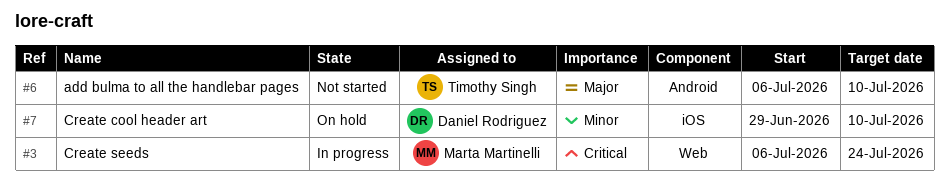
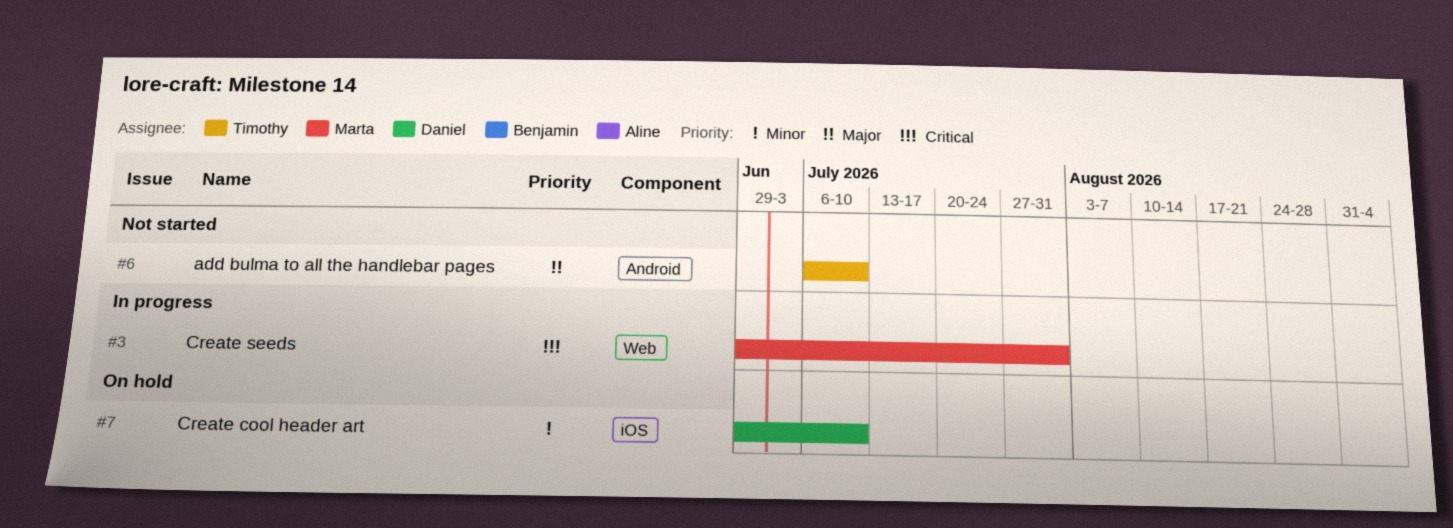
#3, start: Jul 6 -> Jun 29
#3, due: Jul 24 -> Jul 31

